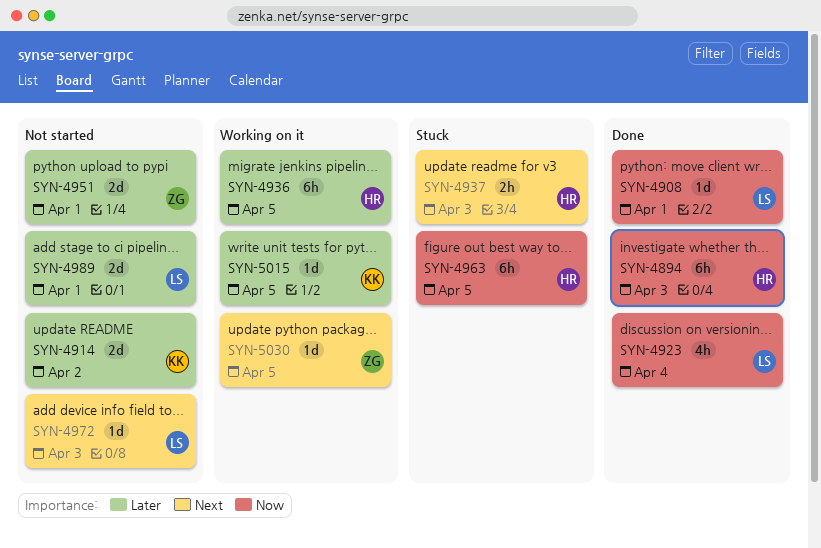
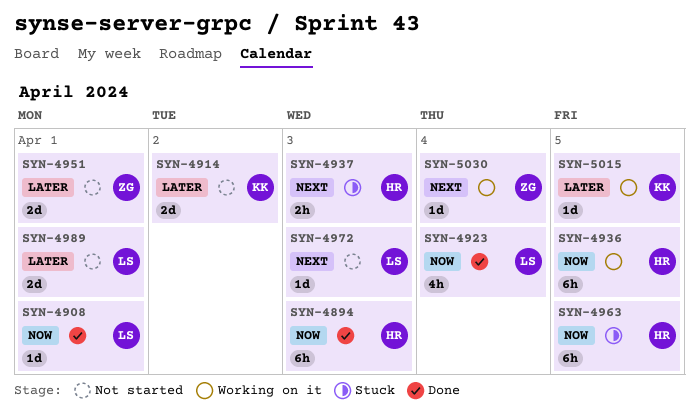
SYN-4936, priority: Later -> Now
SYN-5030, due: Apr 5 -> Apr 4

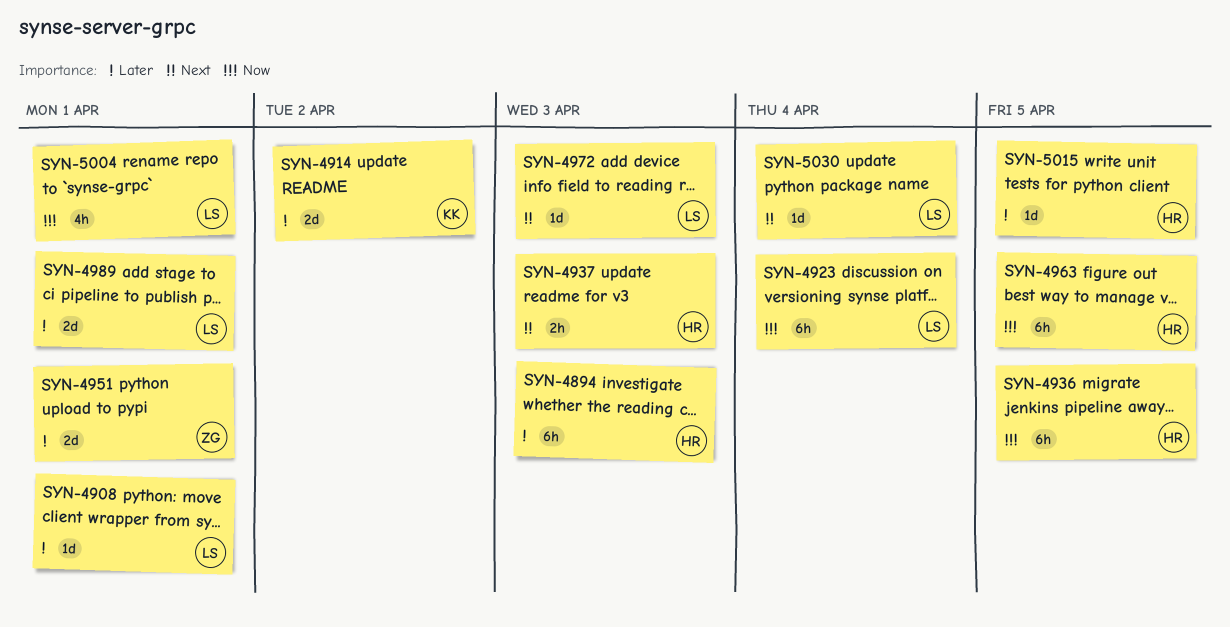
SYN-4894, priority: Now -> Later
SYN-4908, priority: Now -> Later
SYN-4923, estimate: 4h -> 6h
SYN-5004: none -> present
SYN-5015, owner: KK -> HR
SYN-5030, owner: ZG -> LS

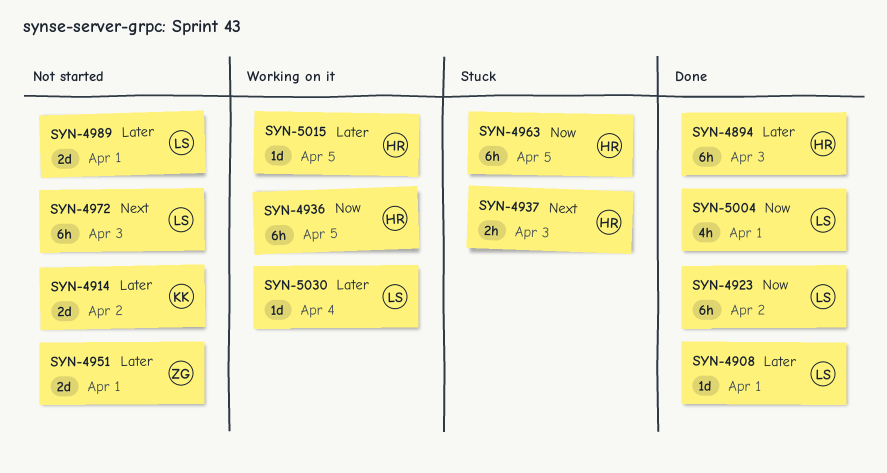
SYN-4923, due: Apr 4 -> Apr 2
SYN-4972, estimate: 1d -> 6h
SYN-5030, priority: Next -> Later

